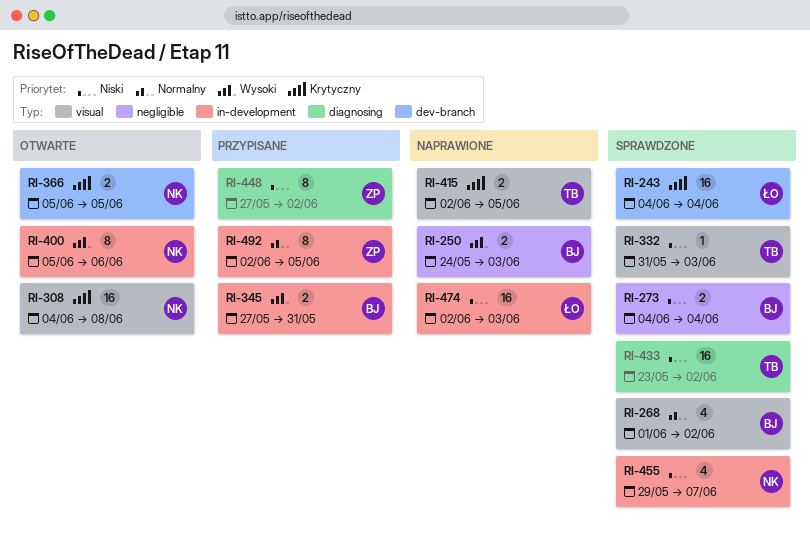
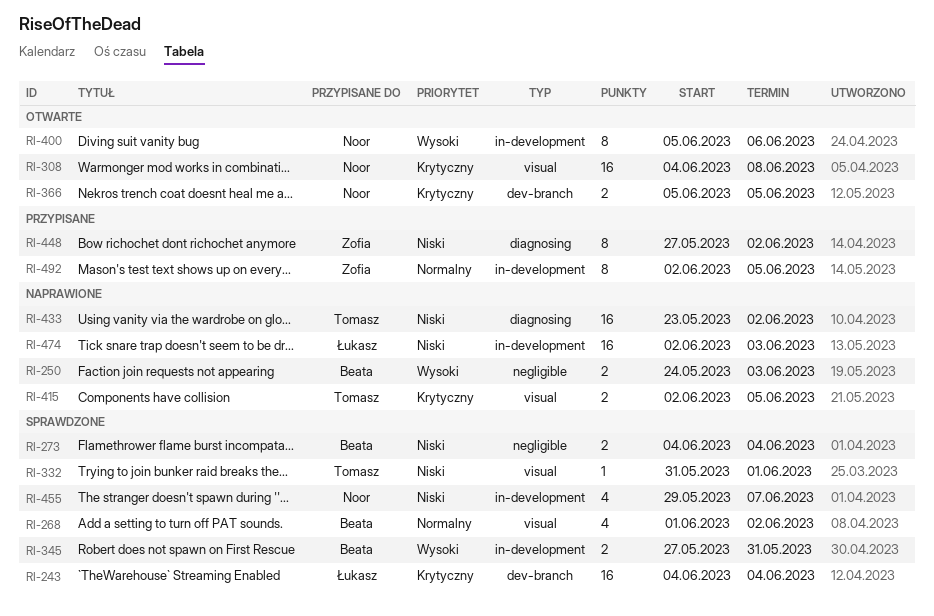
RI-332, due: Jun 3 -> Jun 1
RI-345, status: Przypisane -> Sprawdzone
RI-433, status: Sprawdzone -> Naprawione

